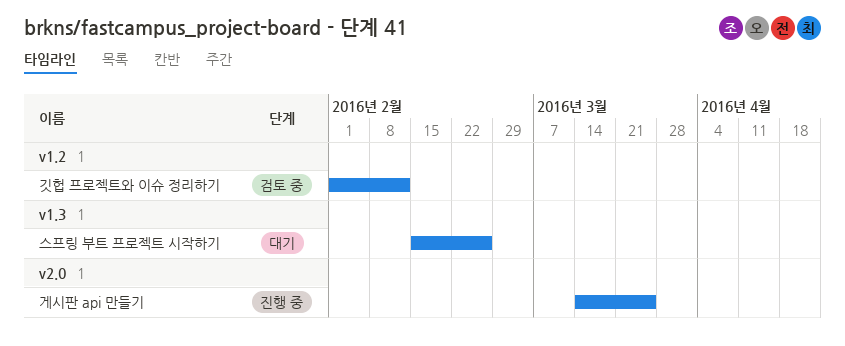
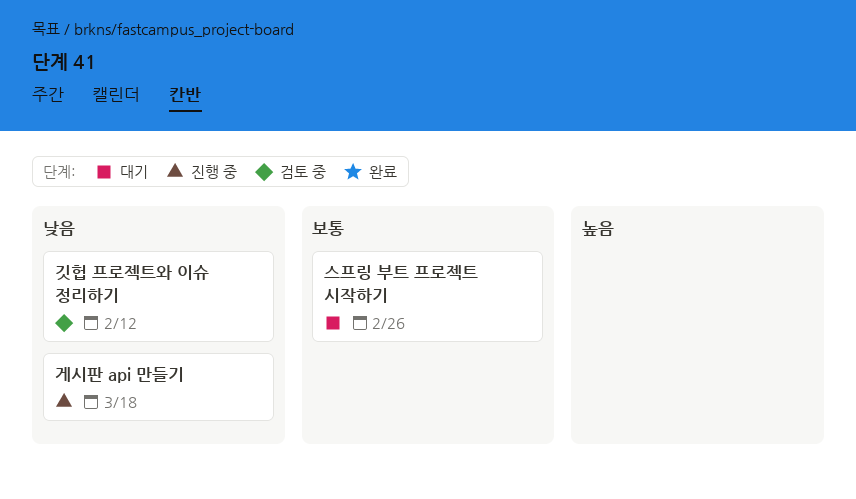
게시판 api 만들기, due: Mar 25 -> Mar 18

